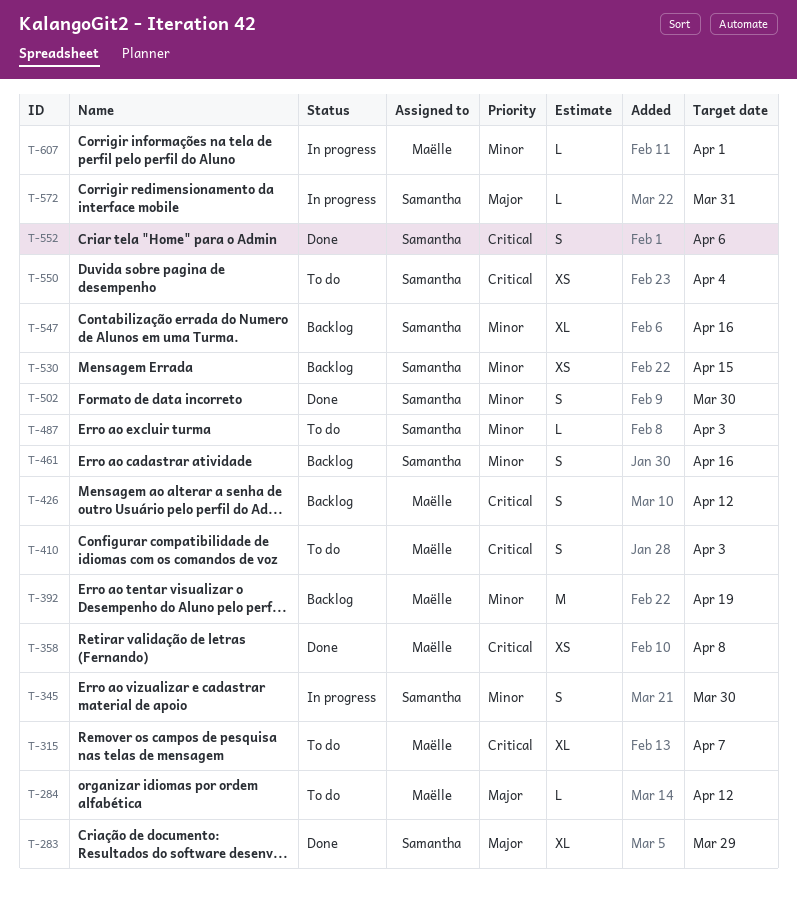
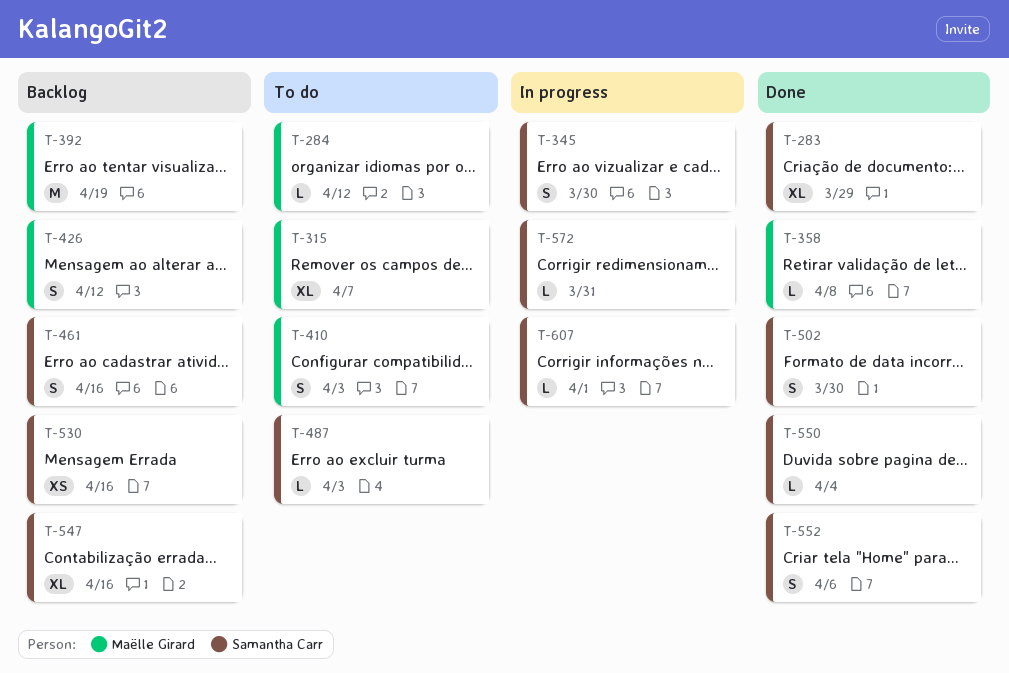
T-358, estimate: XS -> L
T-530, due: Apr 15 -> Apr 16
T-550, status: To do -> Done
T-550, estimate: XS -> L
T-607, owner: Maëlle Girard -> Samantha Carr

